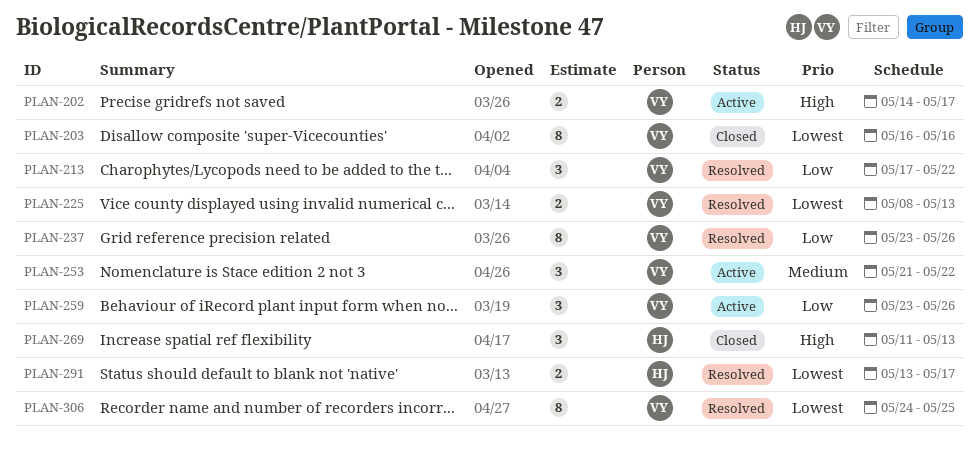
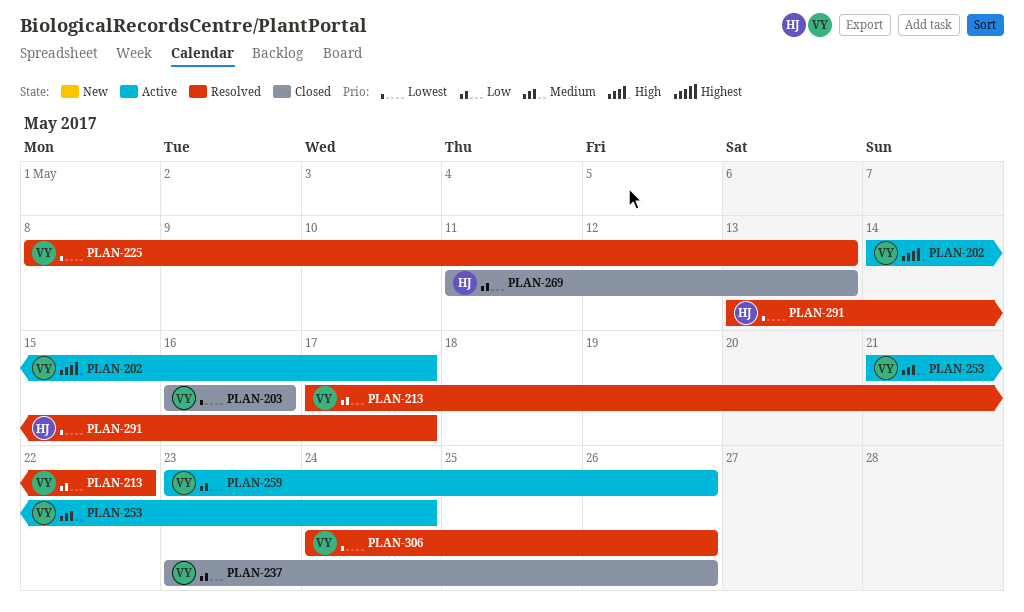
PLAN-237, status: Resolved -> Closed
PLAN-253, due: May 22 -> May 24
PLAN-269, priority: High -> Low
PLAN-306, due: May 25 -> May 26

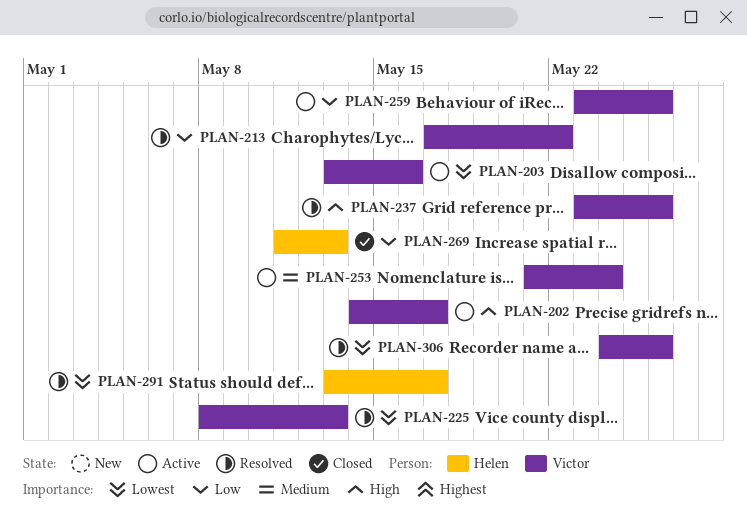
PLAN-203, status: Closed -> Active
PLAN-203, start: May 16 -> May 13
PLAN-237, status: Closed -> Resolved
PLAN-237, priority: Low -> High

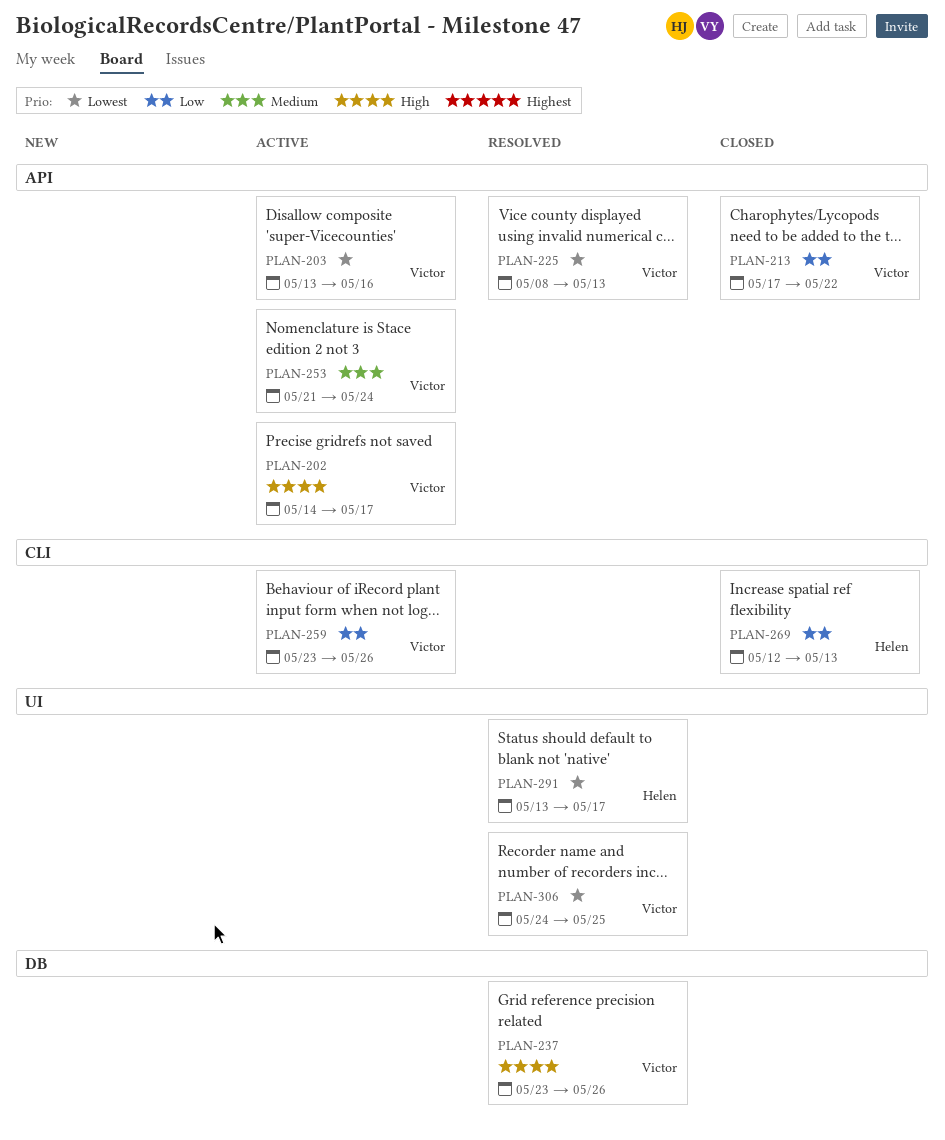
PLAN-213, status: Resolved -> Closed
PLAN-269, start: May 11 -> May 12
PLAN-306, due: May 26 -> May 25

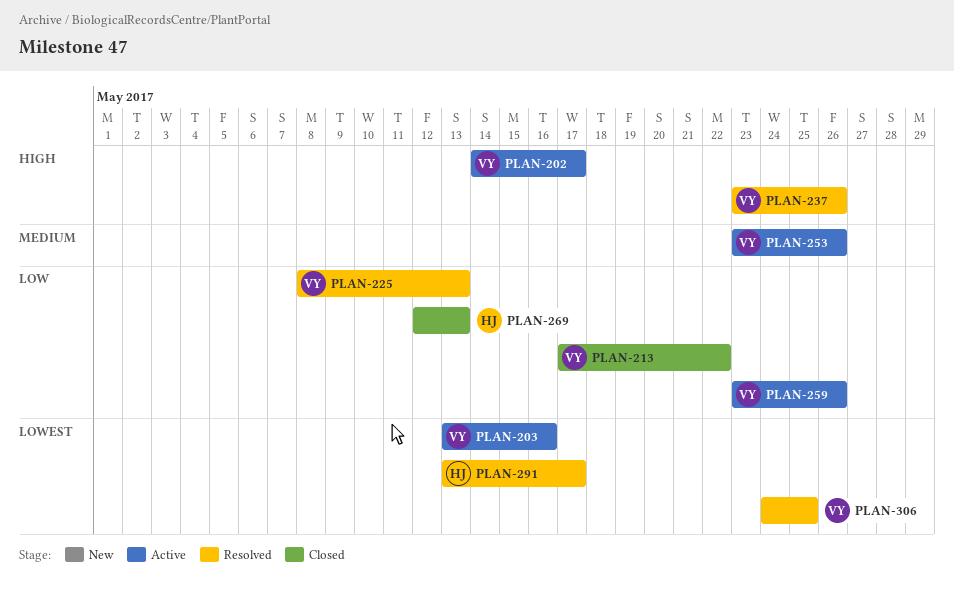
PLAN-225, priority: Lowest -> Low
PLAN-253, start: May 21 -> May 23
PLAN-253, due: May 24 -> May 26

